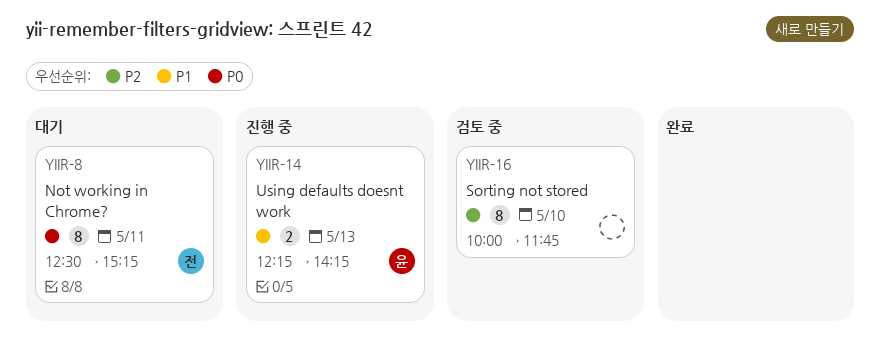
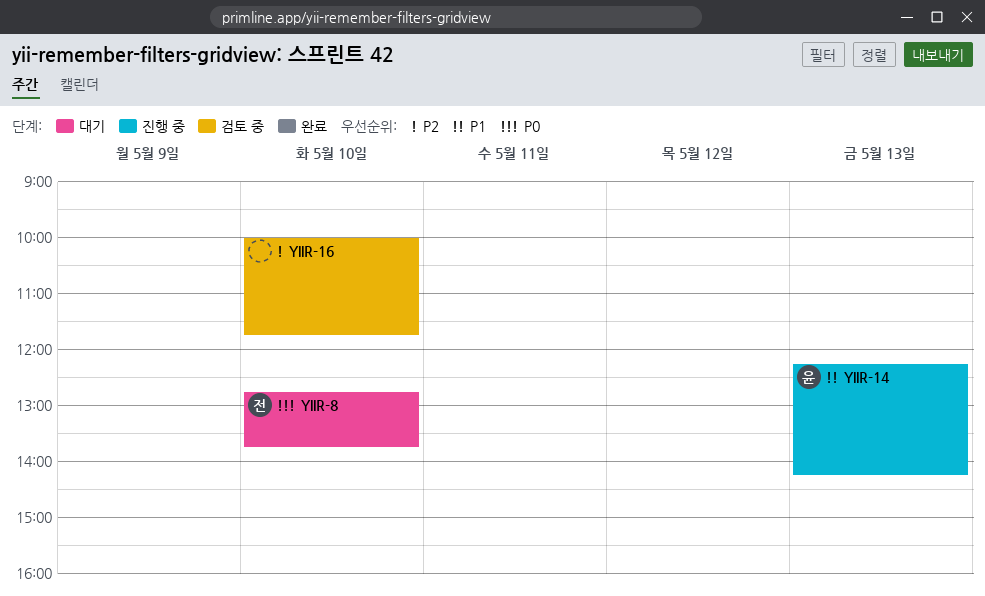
YIIR-8, day: May 11 -> May 10
YIIR-8, begins: 12:30 -> 12:45
YIIR-8, ends: 15:15 -> 13:45

